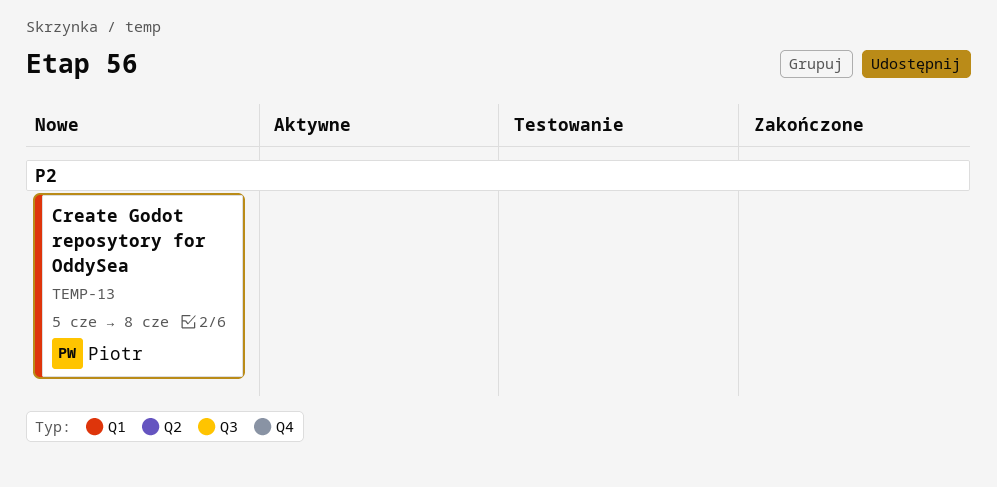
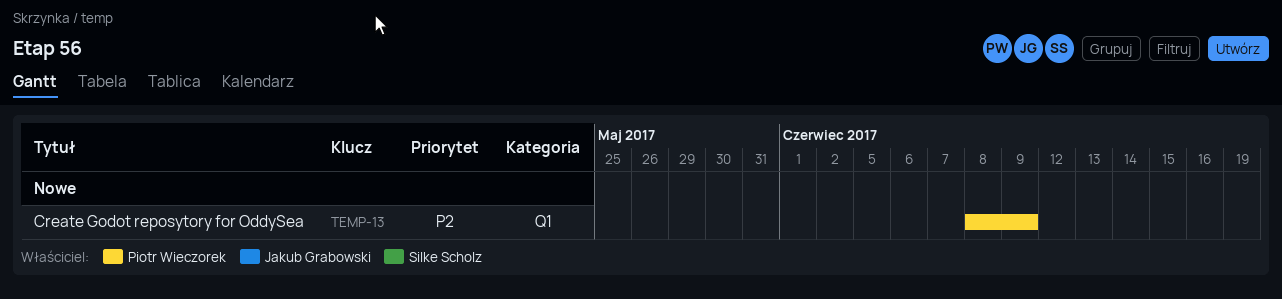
TEMP-13, start: Jun 5 -> Jun 8
TEMP-13, due: Jun 8 -> Jun 9

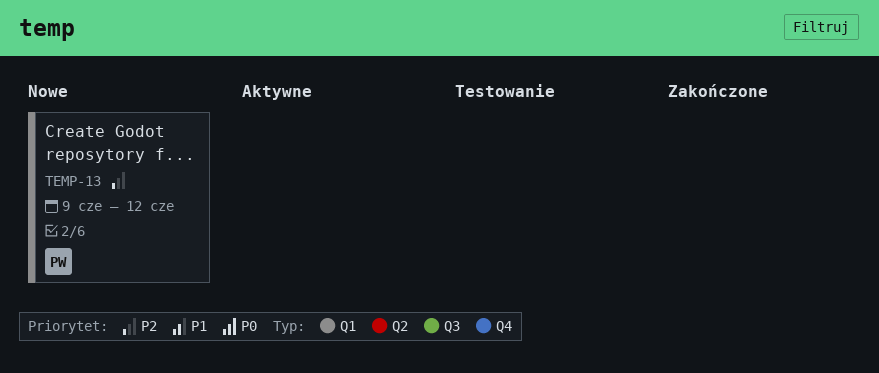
TEMP-13, start: Jun 8 -> Jun 9
TEMP-13, due: Jun 9 -> Jun 12

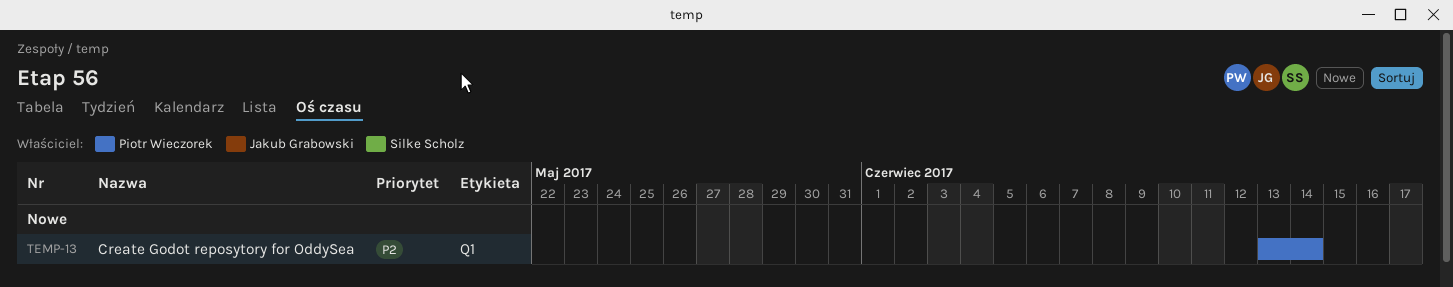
TEMP-13, start: Jun 9 -> Jun 13
TEMP-13, due: Jun 12 -> Jun 14

